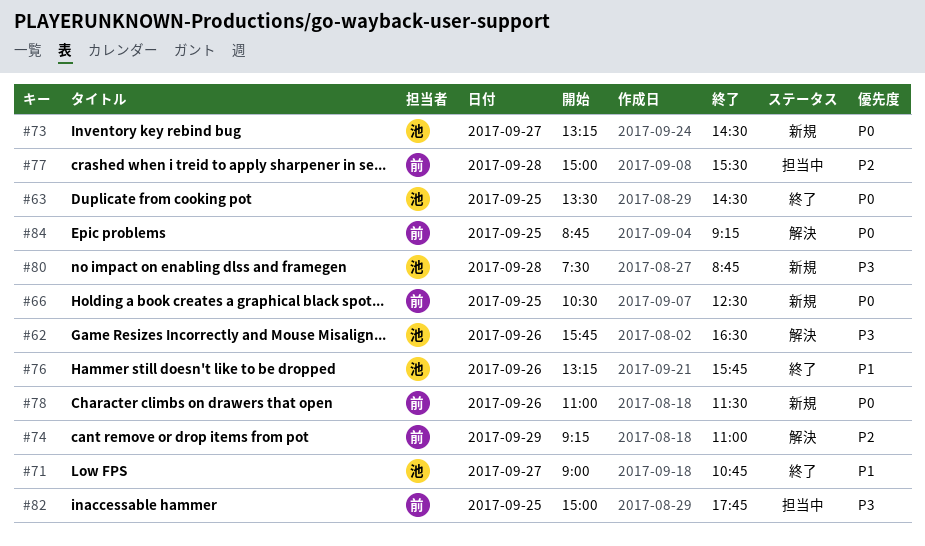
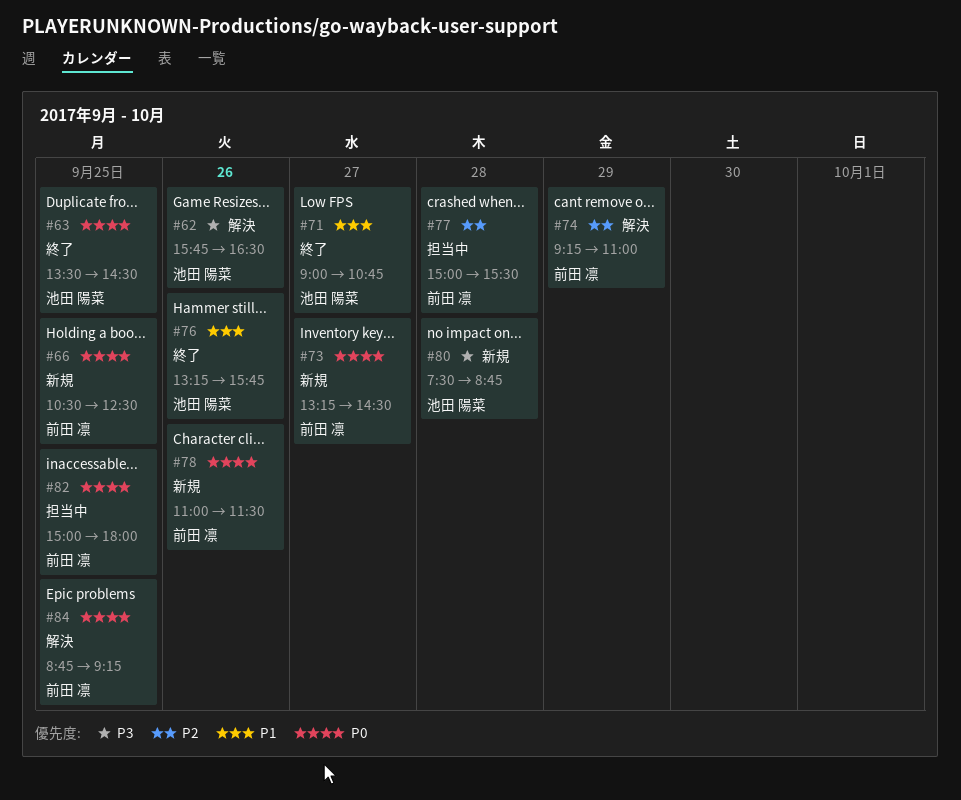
#73, owner: 池田 陽菜 -> 前田 凛
#82, priority: P3 -> P0
#82, ends: 17:45 -> 18:00

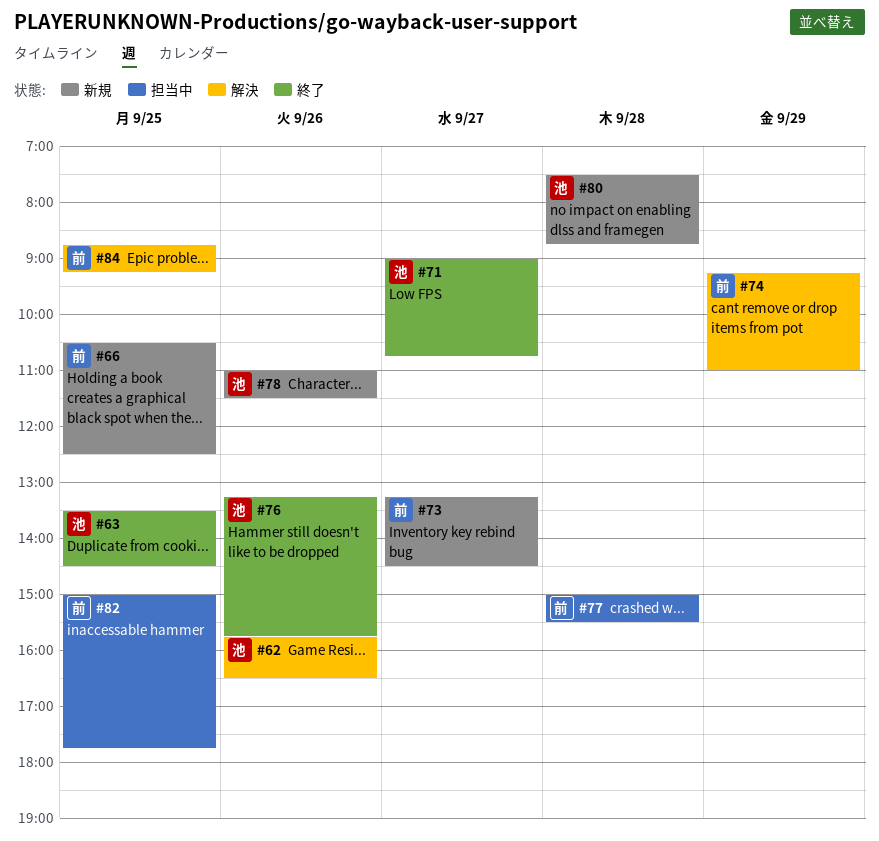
#78, owner: 前田 凛 -> 池田 陽菜
#82, ends: 18:00 -> 17:45

